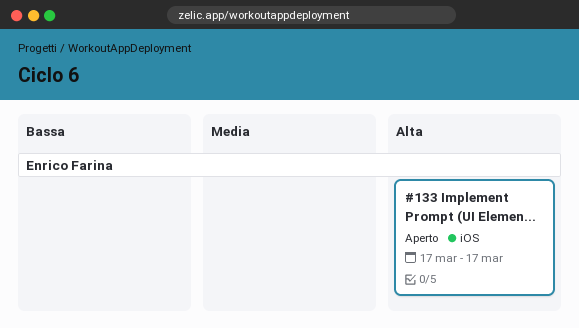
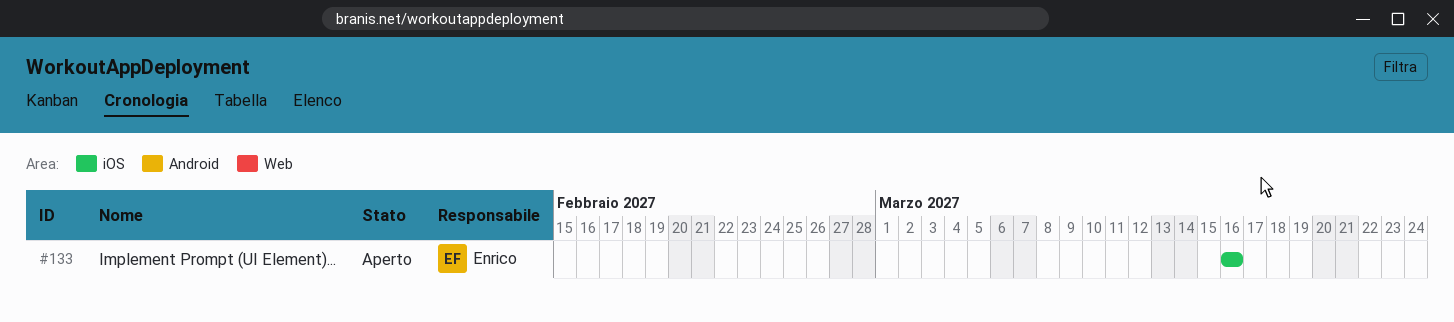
#133, start: Mar 17 -> Mar 16
#133, due: Mar 17 -> Mar 16

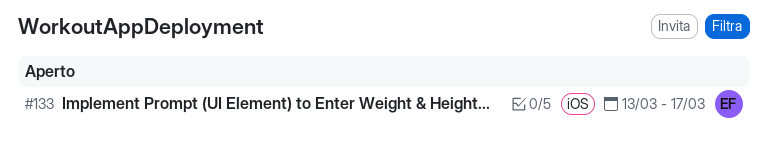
#133, start: Mar 16 -> Mar 13
#133, due: Mar 16 -> Mar 17

